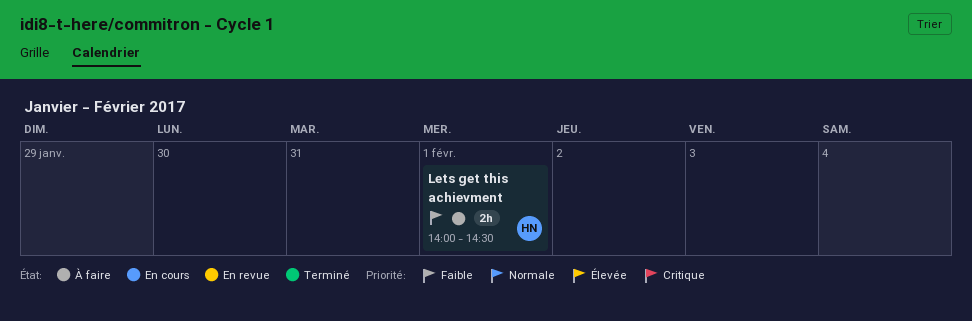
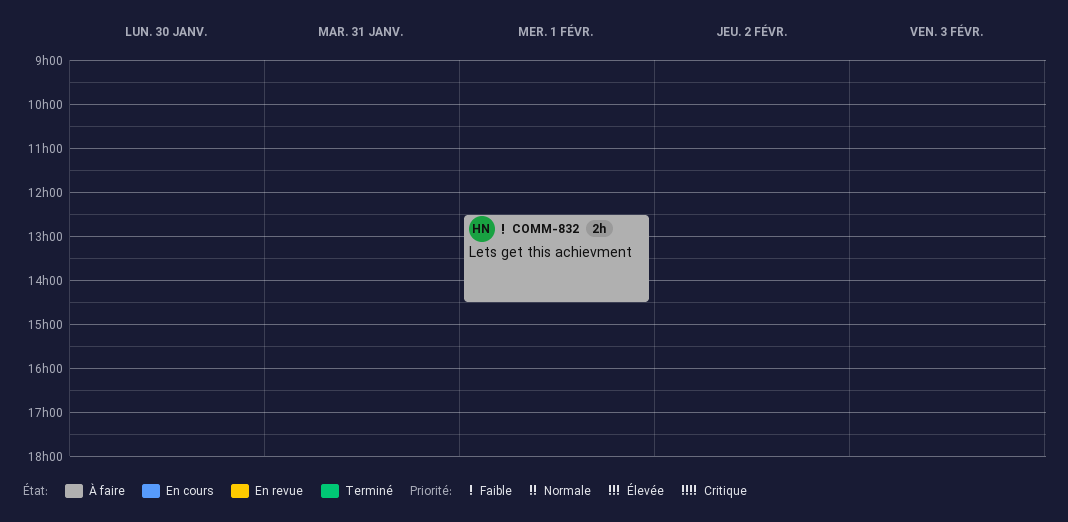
Lets get this achievment, begins: 14:00 -> 12:30

